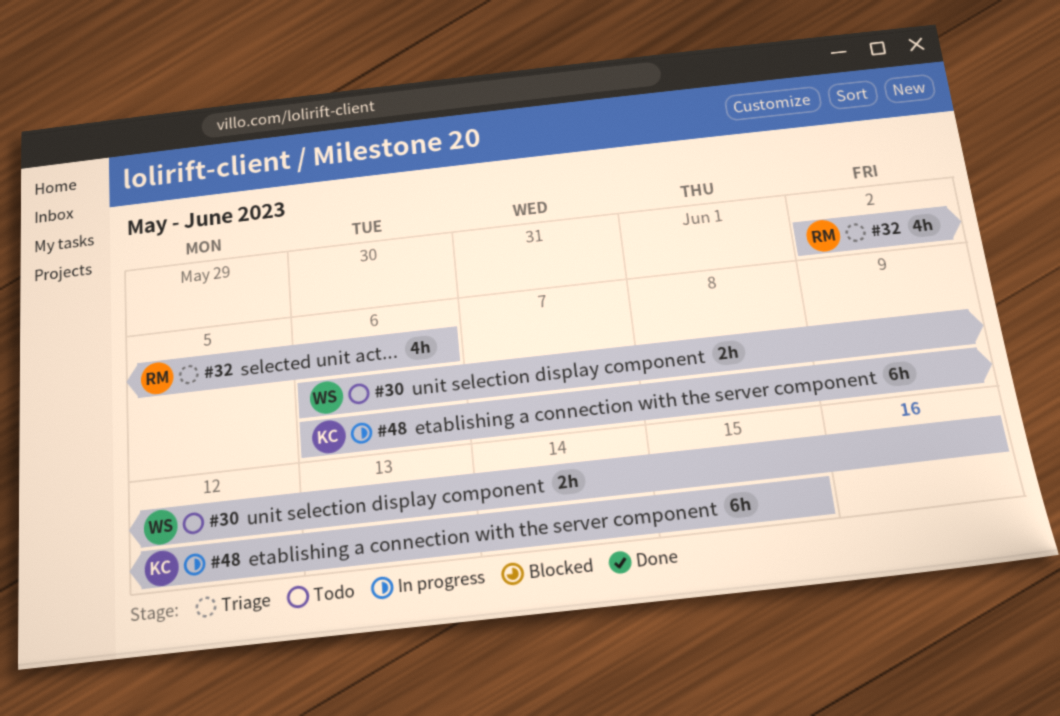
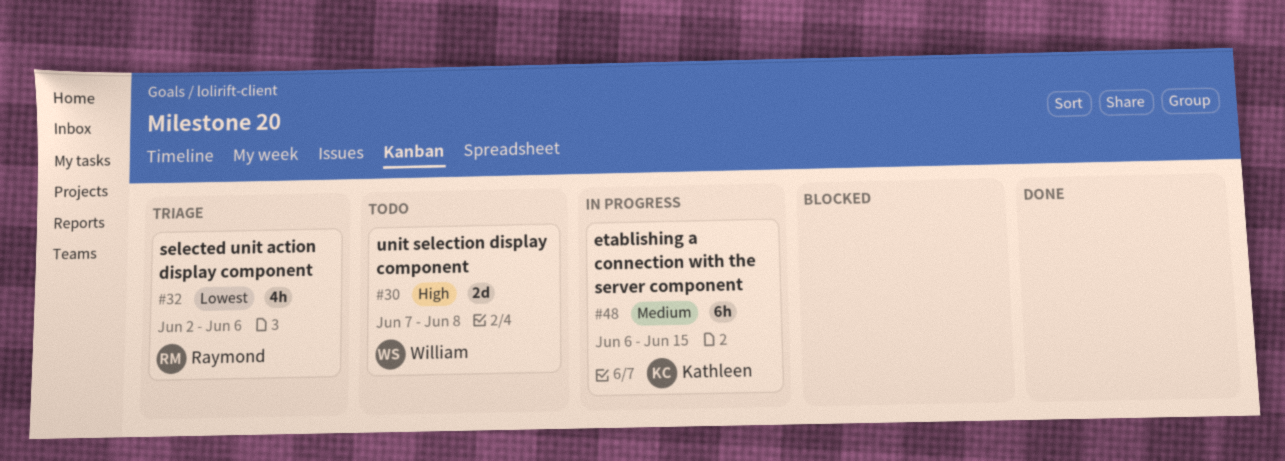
#30, estimate: 2h -> 2d
#30, start: Jun 6 -> Jun 7
#30, due: Jun 16 -> Jun 8

